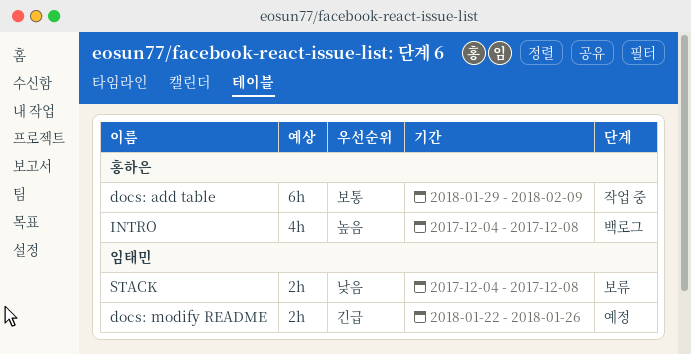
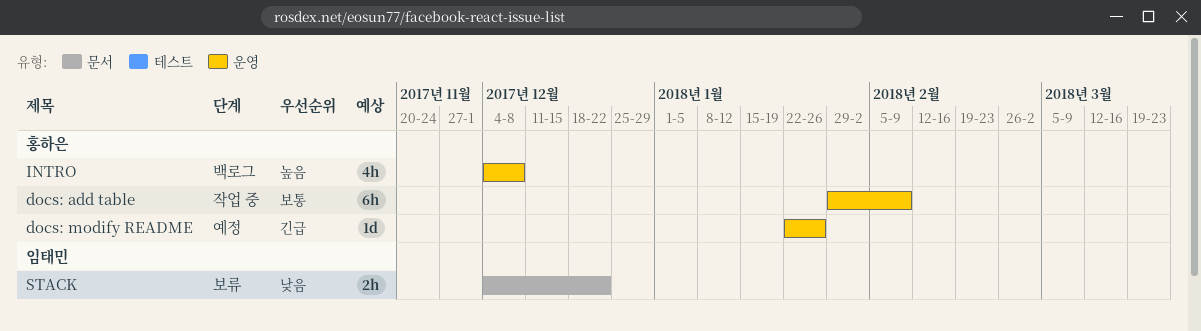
docs: modify README, owner: 임태민 -> 홍하은
docs: modify README, estimate: 2h -> 1d
STACK, due: Dec 8 -> Dec 22

